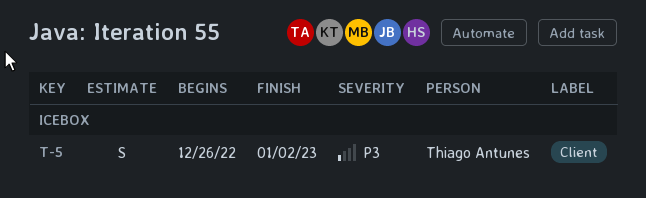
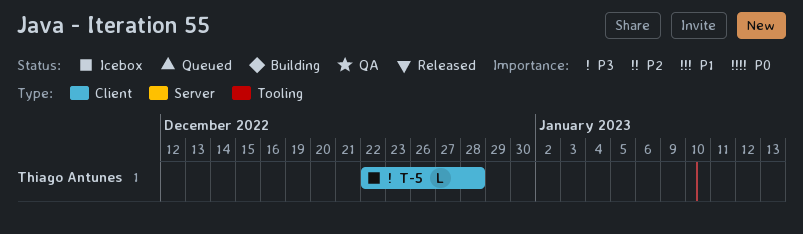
T-5, estimate: S -> L
T-5, start: Dec 26 -> Dec 22
T-5, due: Jan 2 -> Dec 28

